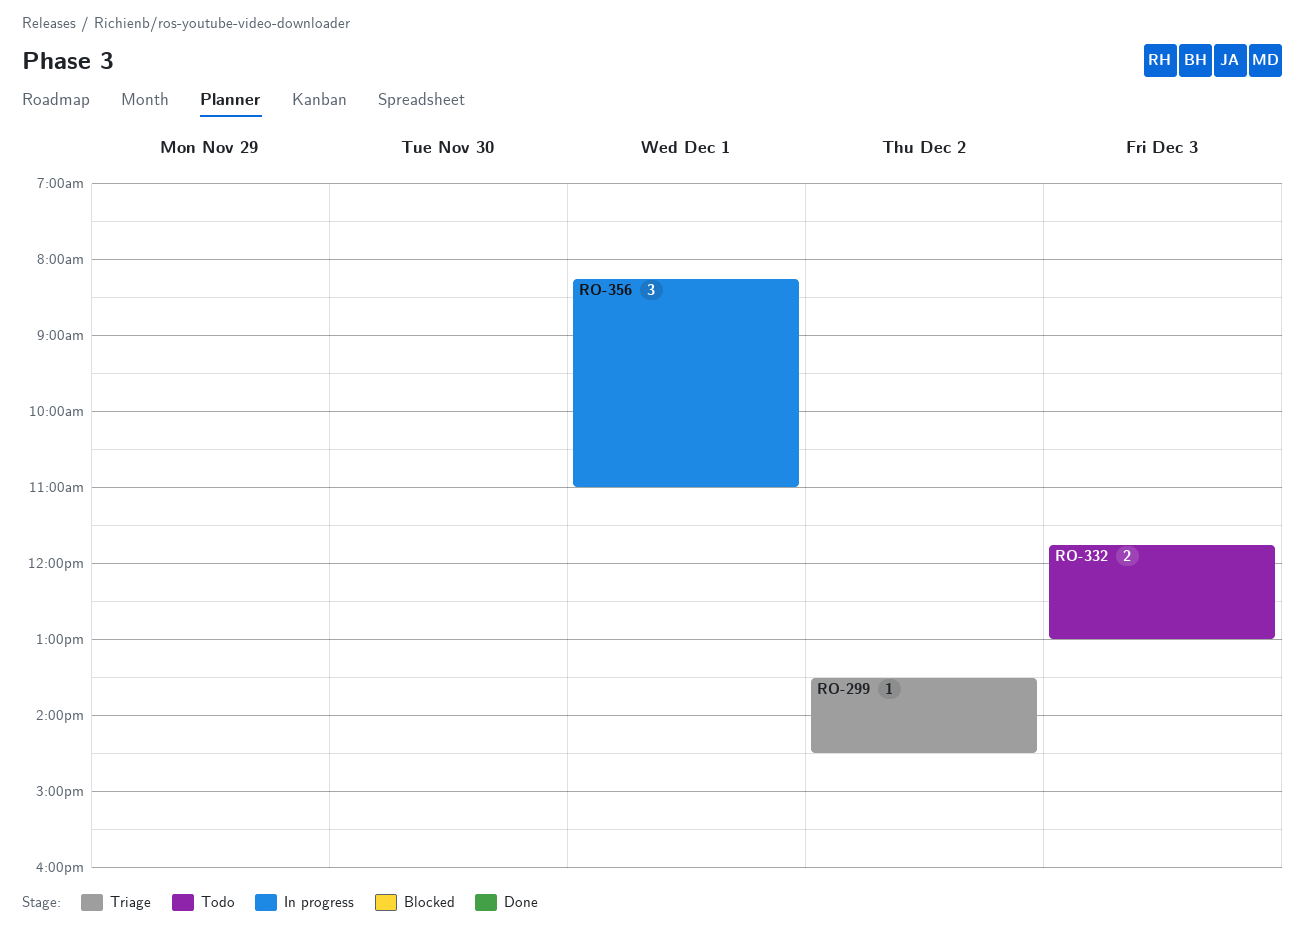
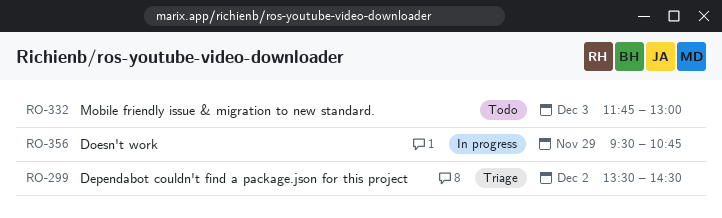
RO-356, day: Dec 1 -> Nov 29
RO-356, begins: 08:15 -> 09:30
RO-356, ends: 11:00 -> 10:45

